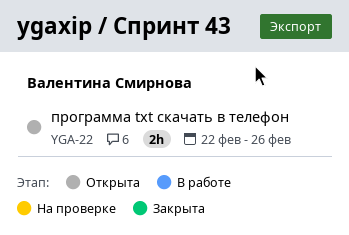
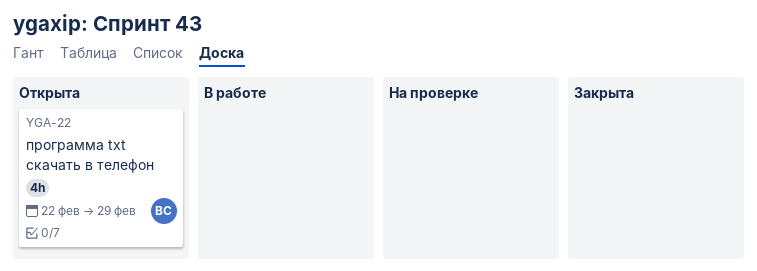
YGA-22, estimate: 2h -> 4h
YGA-22, due: Feb 26 -> Feb 29

